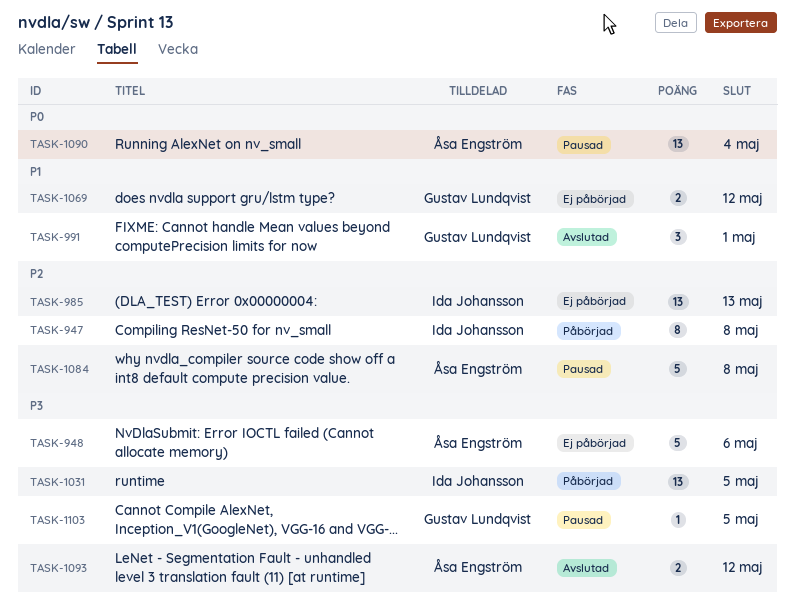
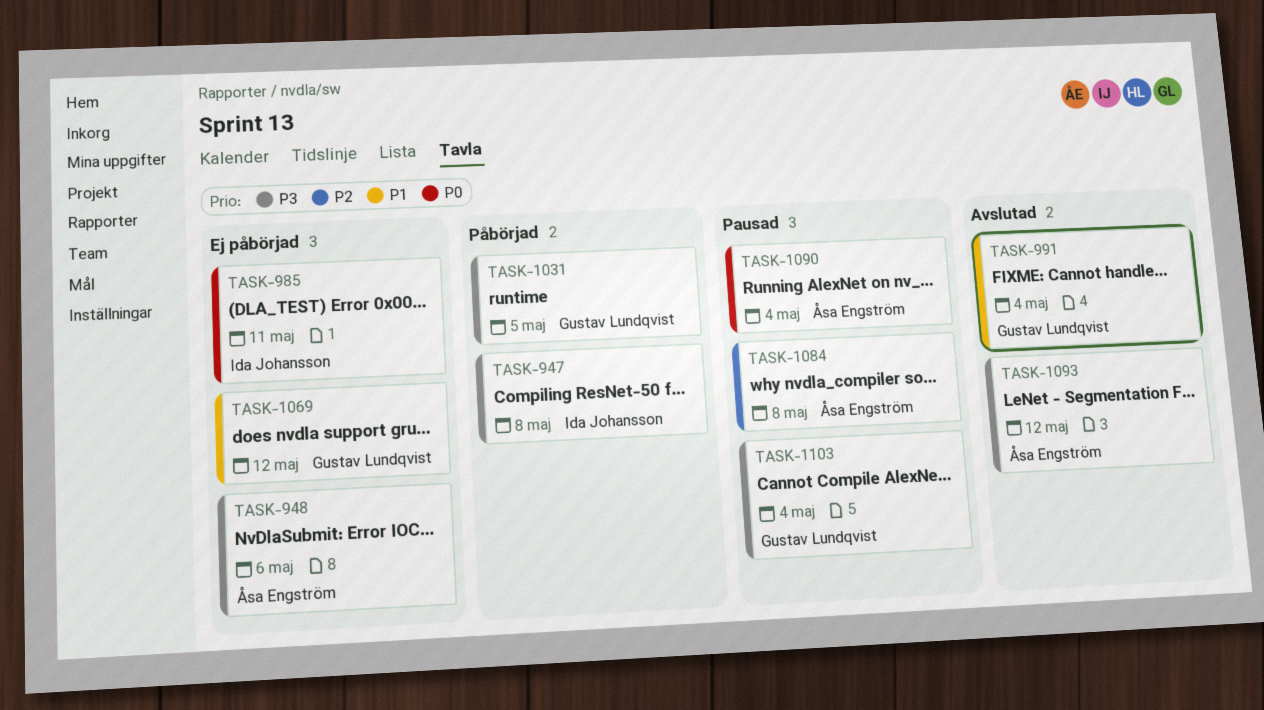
TASK-947, priority: P2 -> P3
TASK-985, priority: P2 -> P0
TASK-985, due: May 13 -> May 11
TASK-991, due: May 1 -> May 4
TASK-1031, owner: Ida Johansson -> Gustav Lundqvist
TASK-1103, due: May 5 -> May 4

